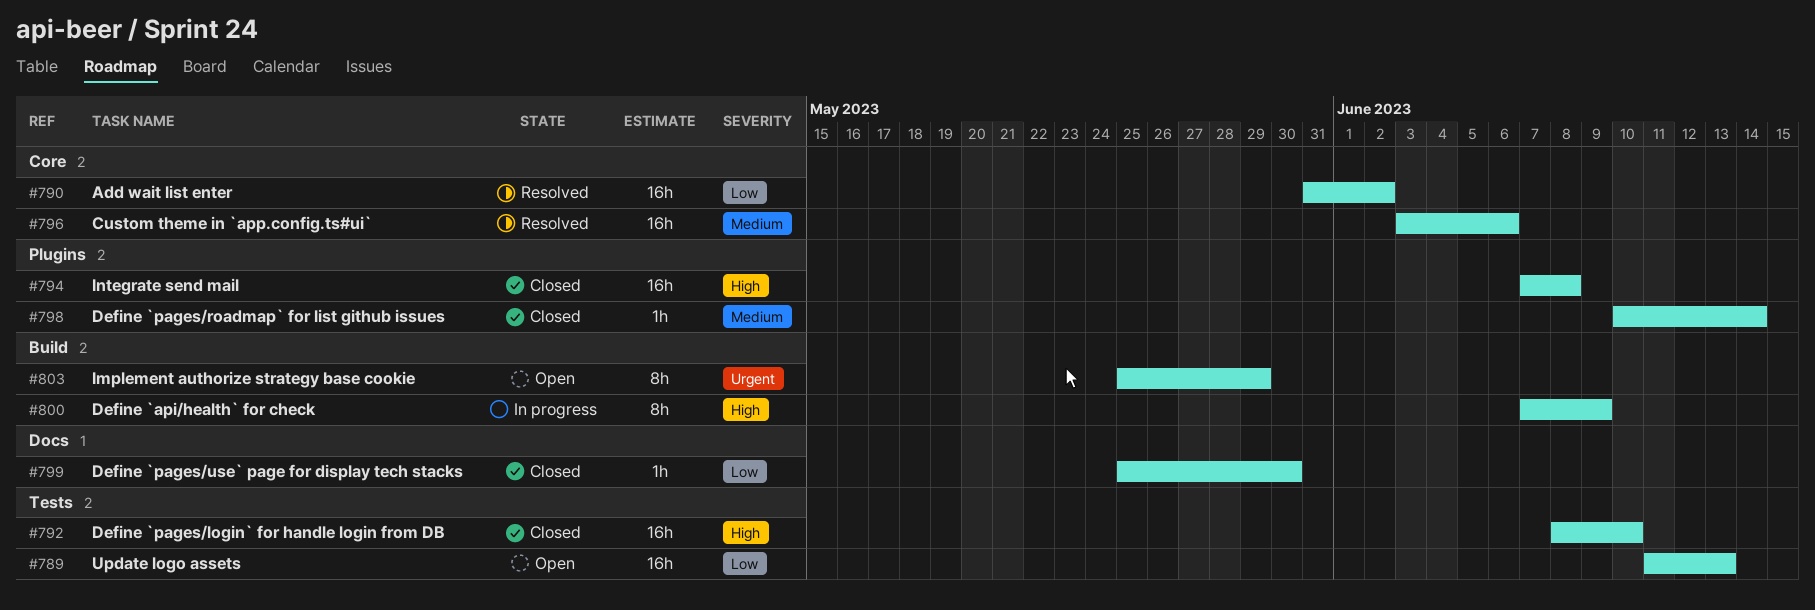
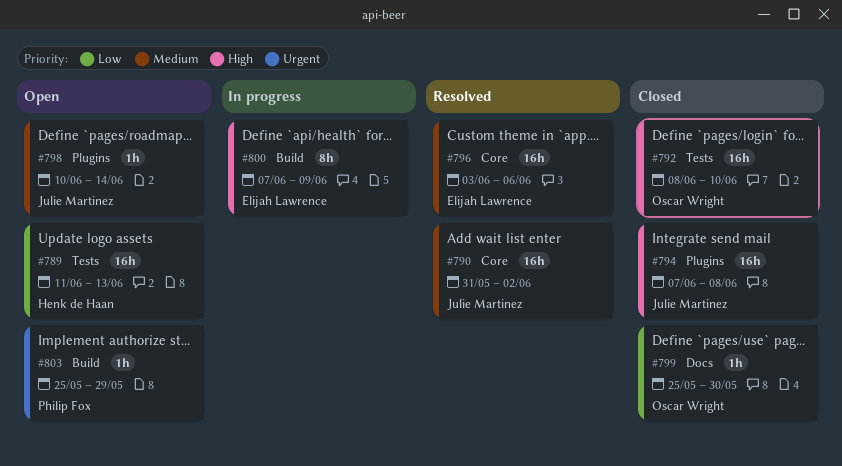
#790, priority: Low -> Medium
#798, status: Closed -> Open
#803, estimate: 8h -> 1h

